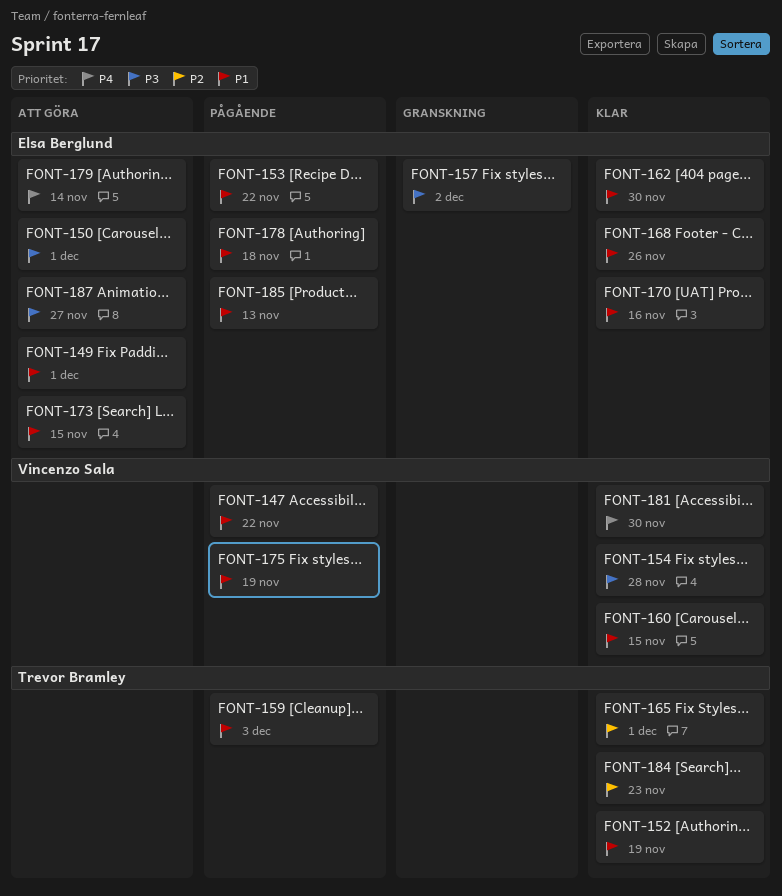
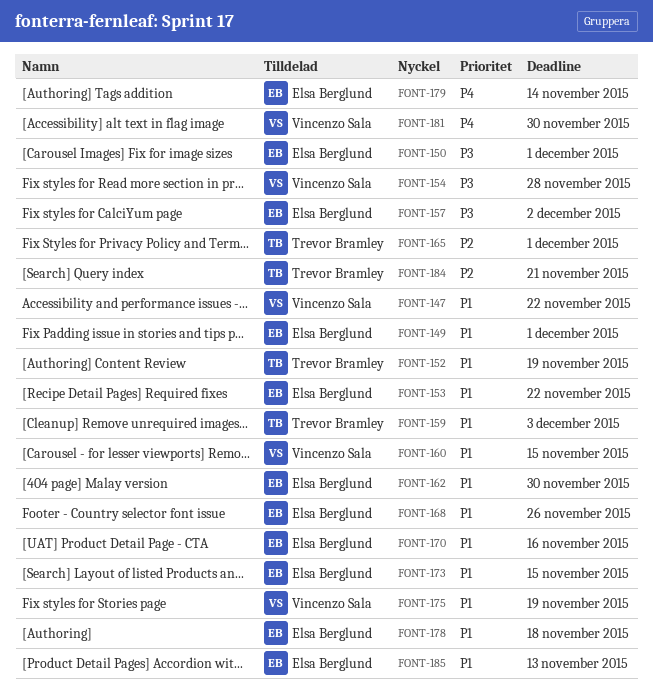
FONT-184, due: Nov 23 -> Nov 21
FONT-187: present -> none

